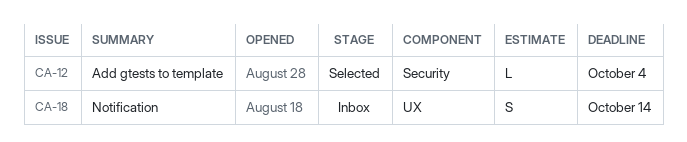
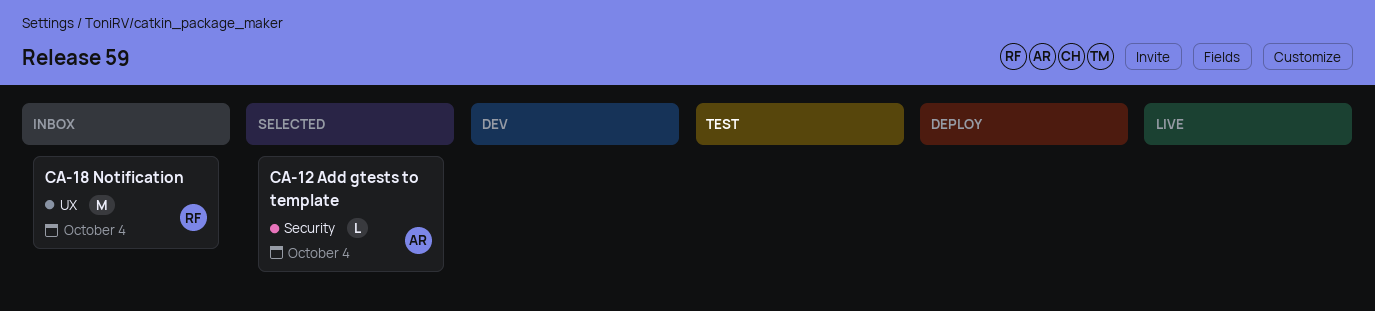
CA-18, estimate: S -> M
CA-18, due: Oct 14 -> Oct 4

